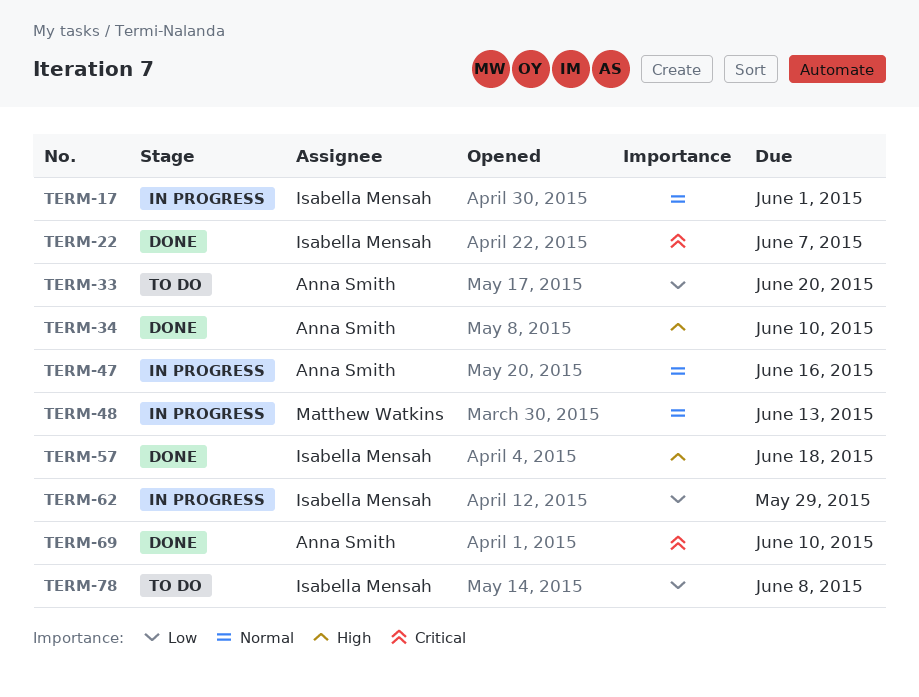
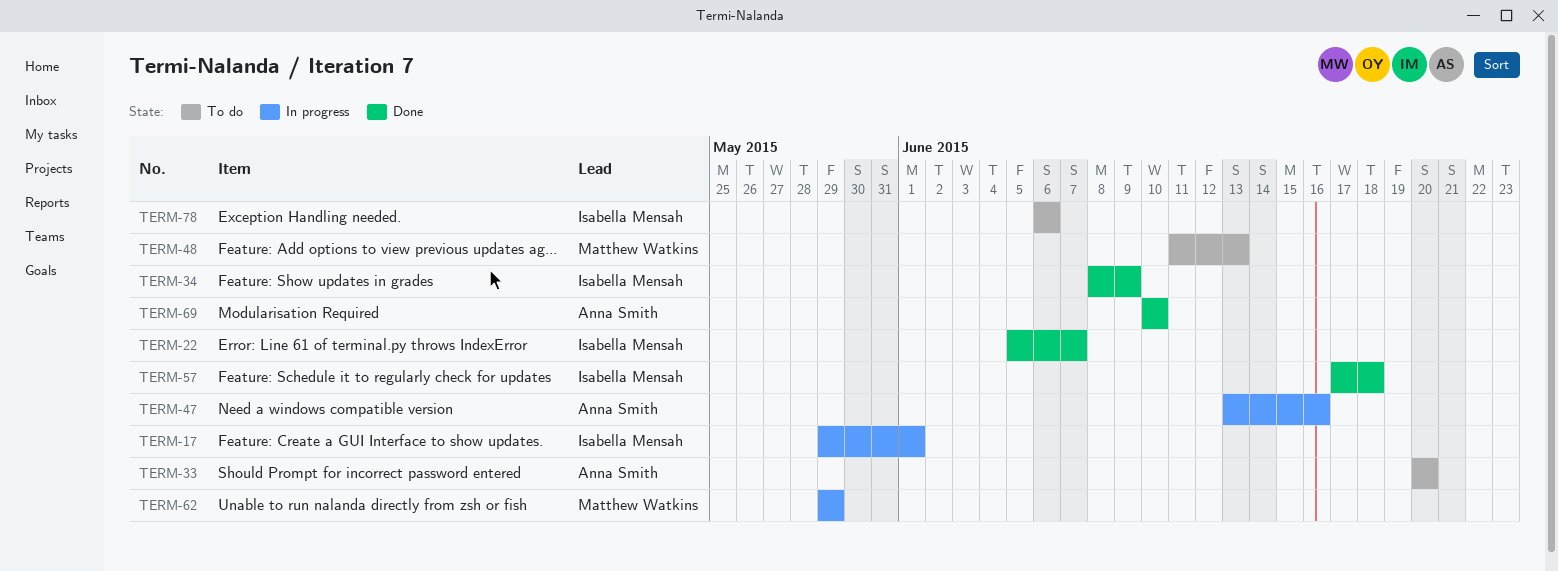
TERM-34, owner: Anna Smith -> Isabella Mensah
TERM-34, due: Jun 10 -> Jun 9
TERM-48, status: In progress -> To do
TERM-62, owner: Isabella Mensah -> Matthew Watkins
TERM-78, due: Jun 8 -> Jun 6

